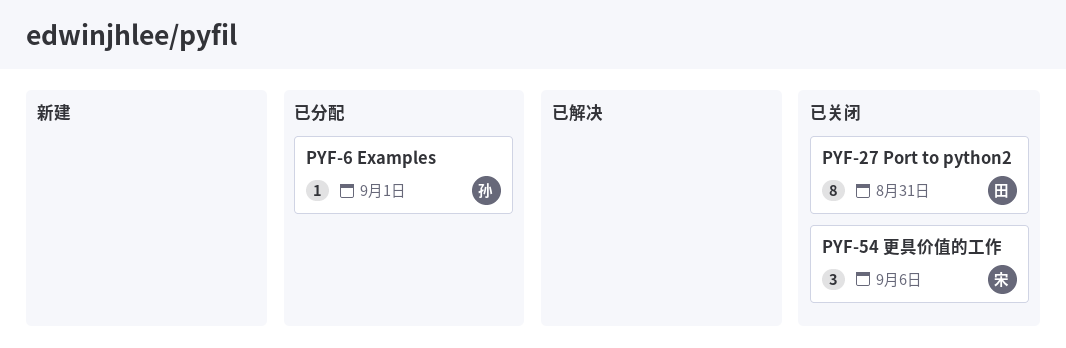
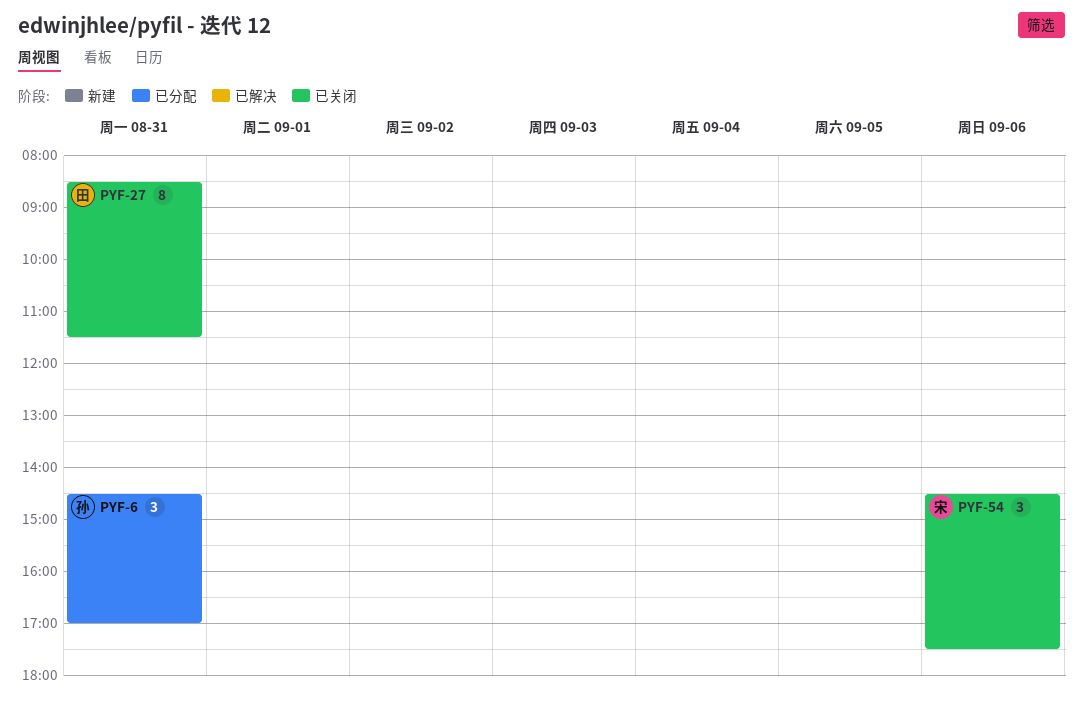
PYF-6, estimate: 1 -> 3
PYF-6, day: Sep 1 -> Aug 31

